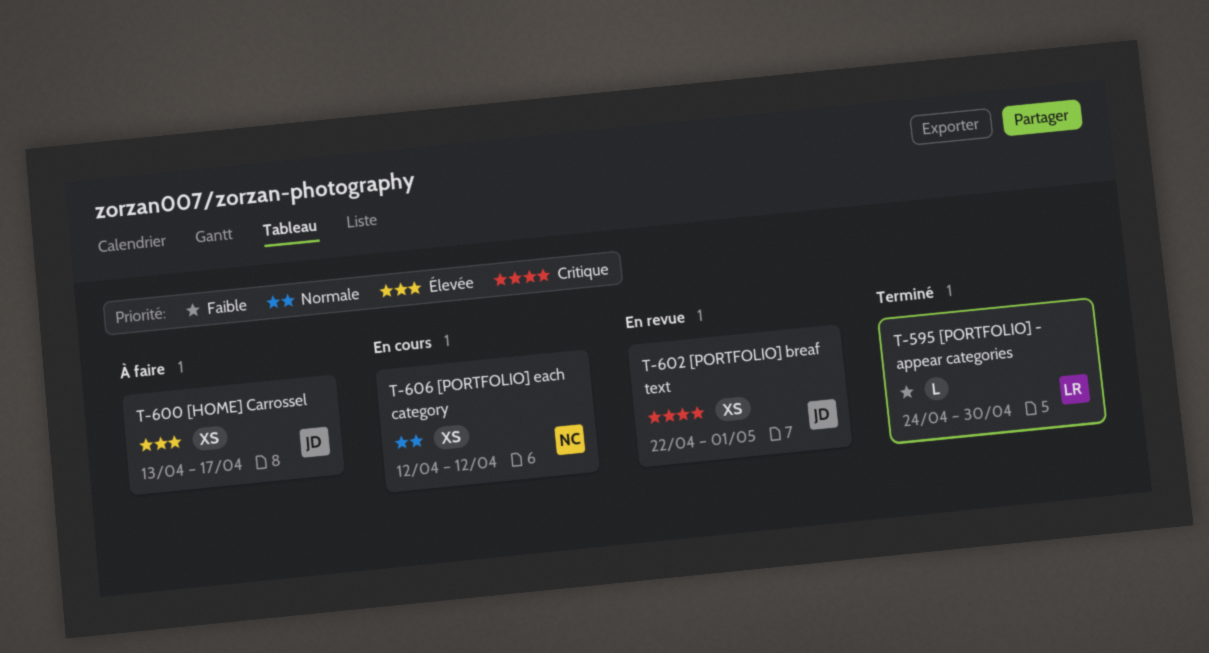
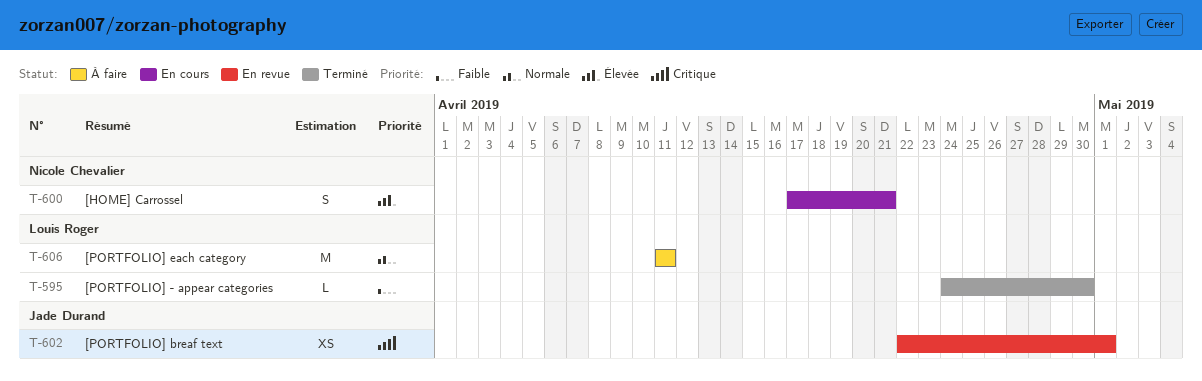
T-600, status: À faire -> En cours
T-600, owner: Jade Durand -> Nicole Chevalier
T-600, estimate: XS -> S
T-600, start: Apr 13 -> Apr 17
T-600, due: Apr 17 -> Apr 21
T-606, status: En cours -> À faire
T-606, owner: Nicole Chevalier -> Louis Roger
T-606, estimate: XS -> M
T-606, start: Apr 12 -> Apr 11
T-606, due: Apr 12 -> Apr 11

